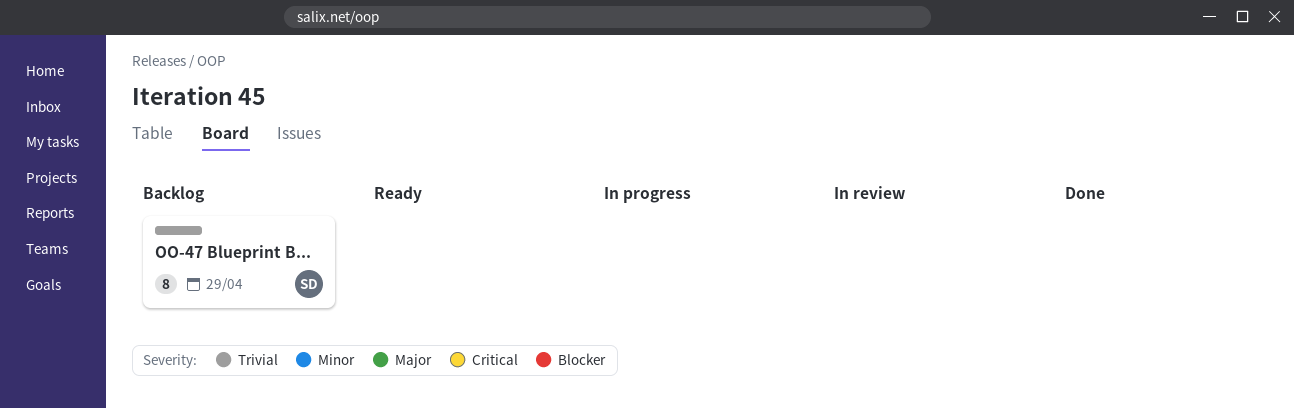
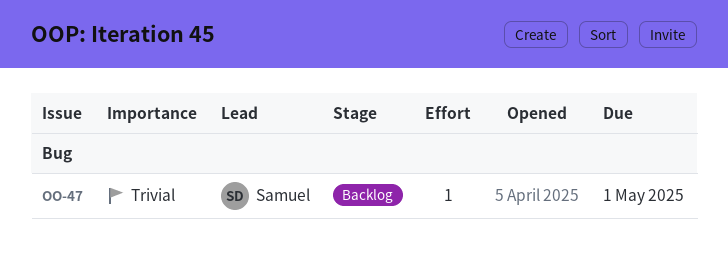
OO-47, estimate: 8 -> 1
OO-47, due: Apr 29 -> May 1

